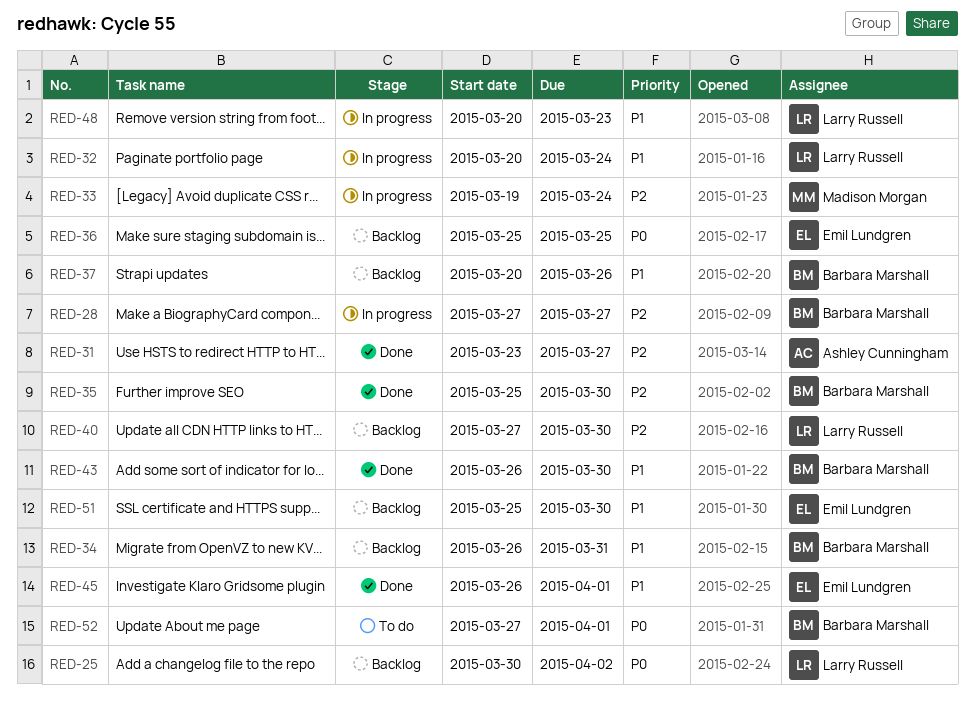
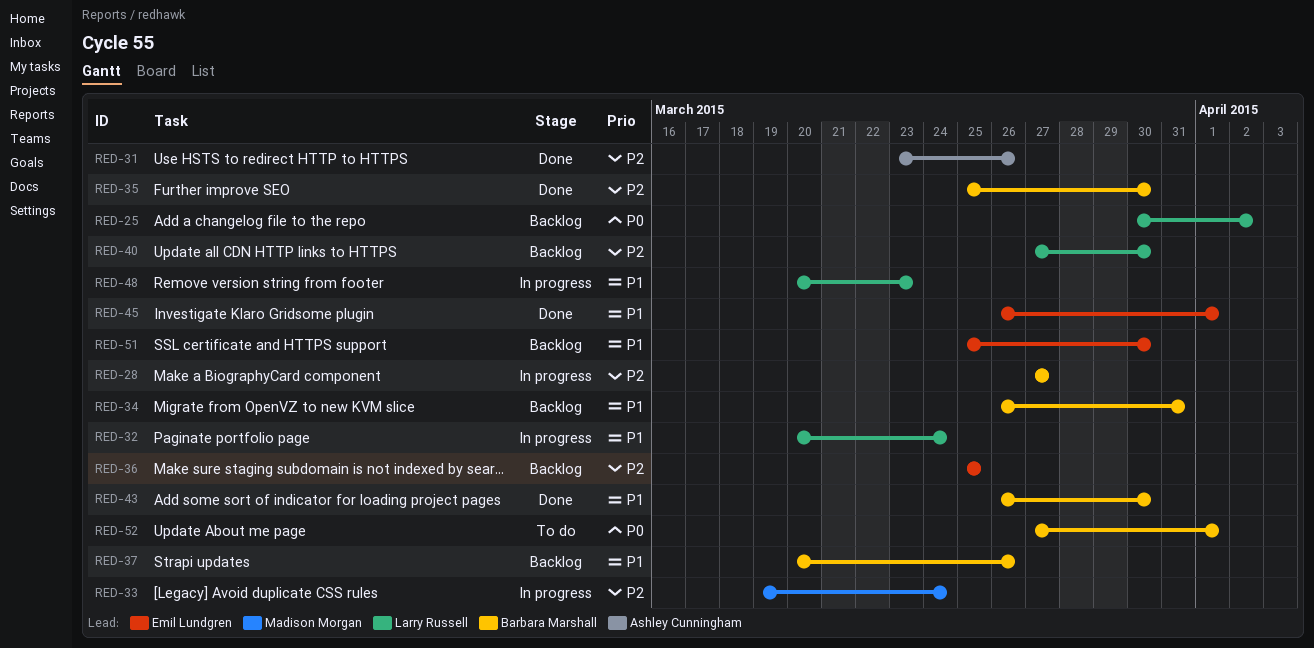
RED-31, due: Mar 27 -> Mar 26
RED-36, priority: P0 -> P2

